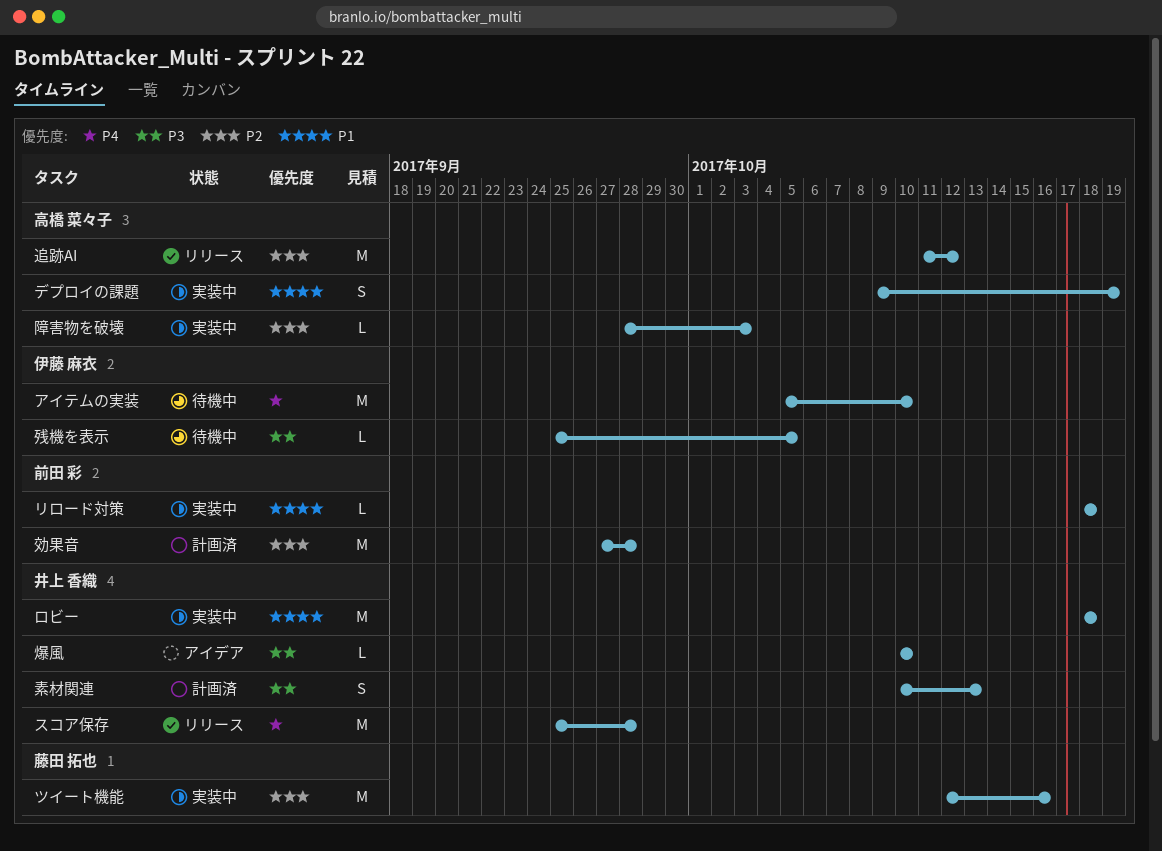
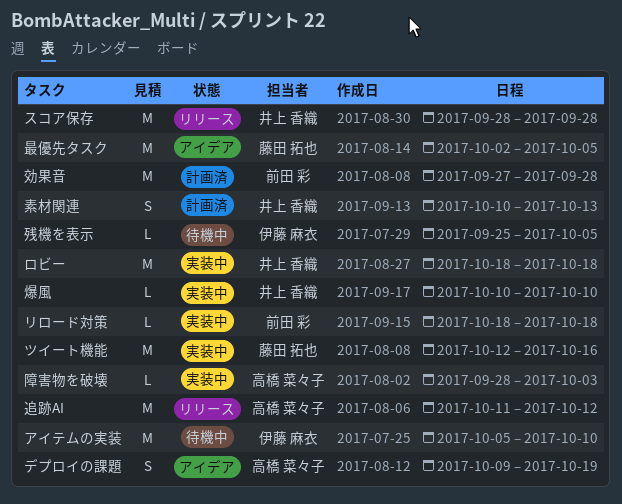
スコア保存, start: Sep 25 -> Sep 28
デプロイの課題, status: 実装中 -> アイデア
最優先タスク: none -> present
爆風, status: アイデア -> 実装中

